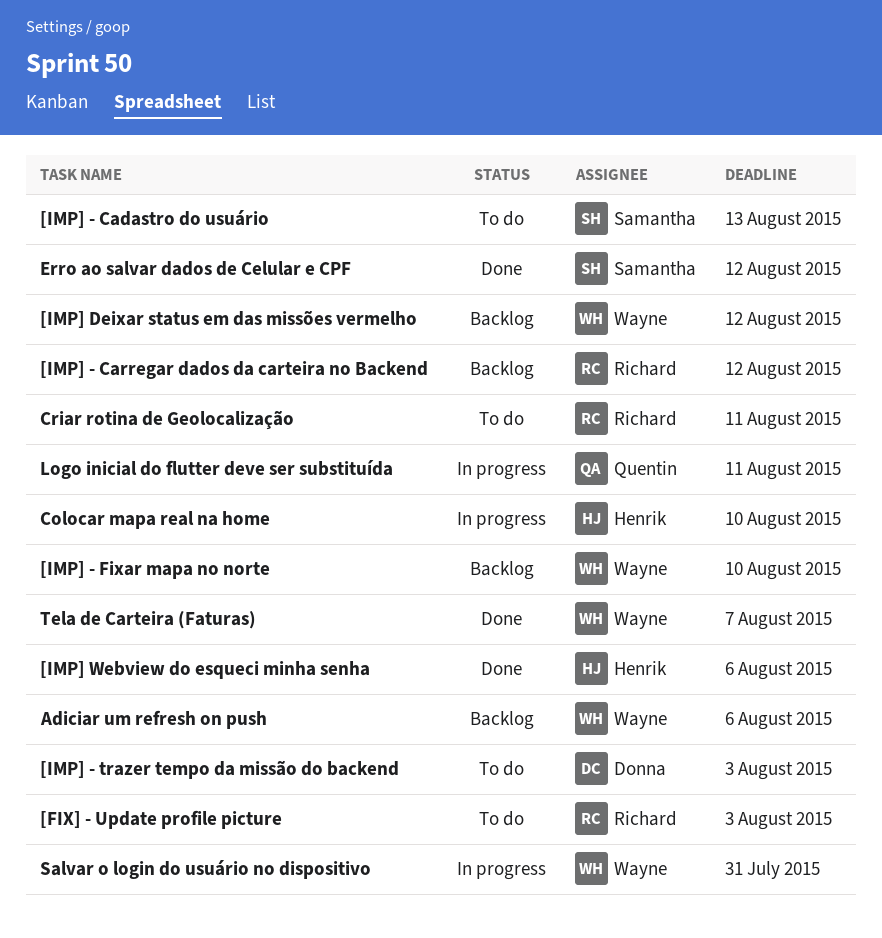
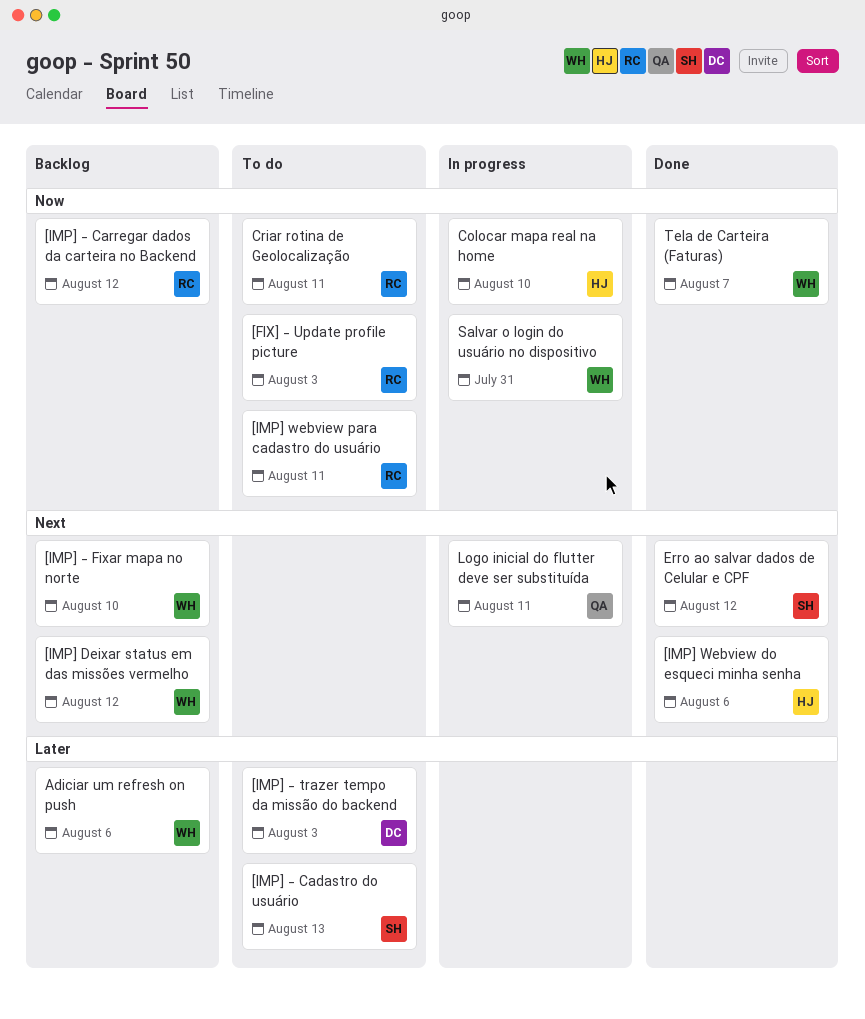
[IMP] webview para cadastro do usuário: none -> present

